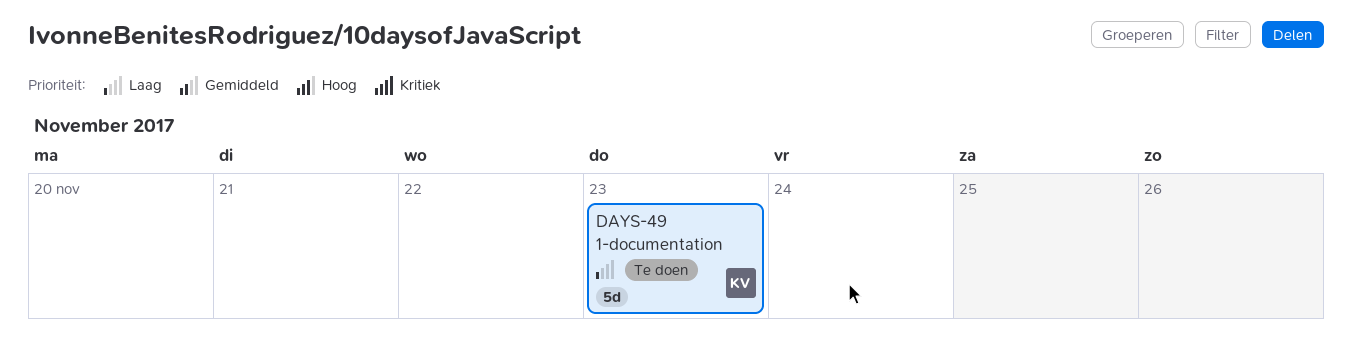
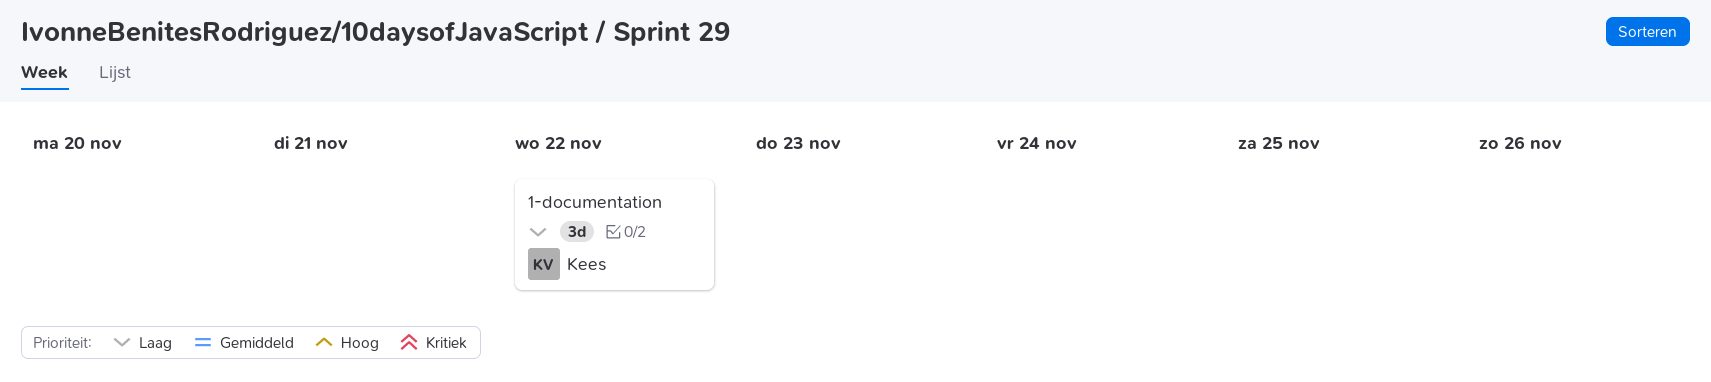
1-documentation, estimate: 5d -> 3d
1-documentation, due: Nov 23 -> Nov 22

